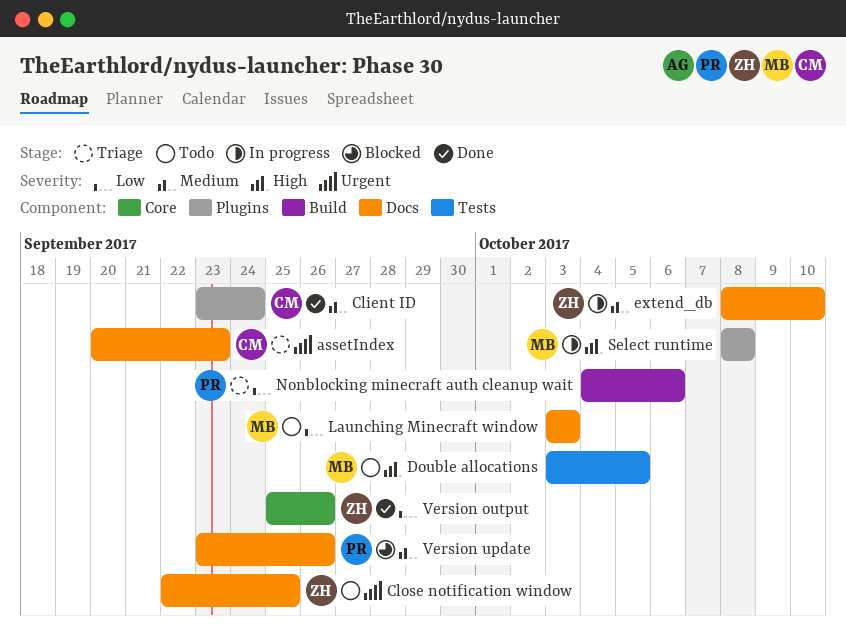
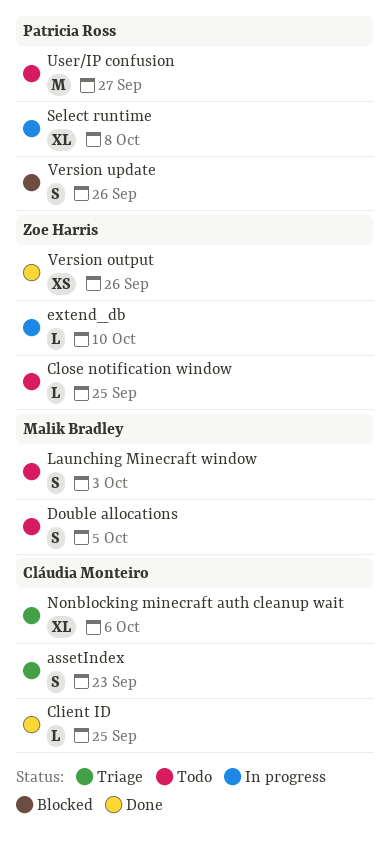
Client ID, due: Sep 24 -> Sep 25
Nonblocking minecraft auth cleanup wait, owner: Patricia Ross -> Cláudia Monteiro
Select runtime, owner: Malik Bradley -> Patricia Ross
User/IP confusion: none -> present

